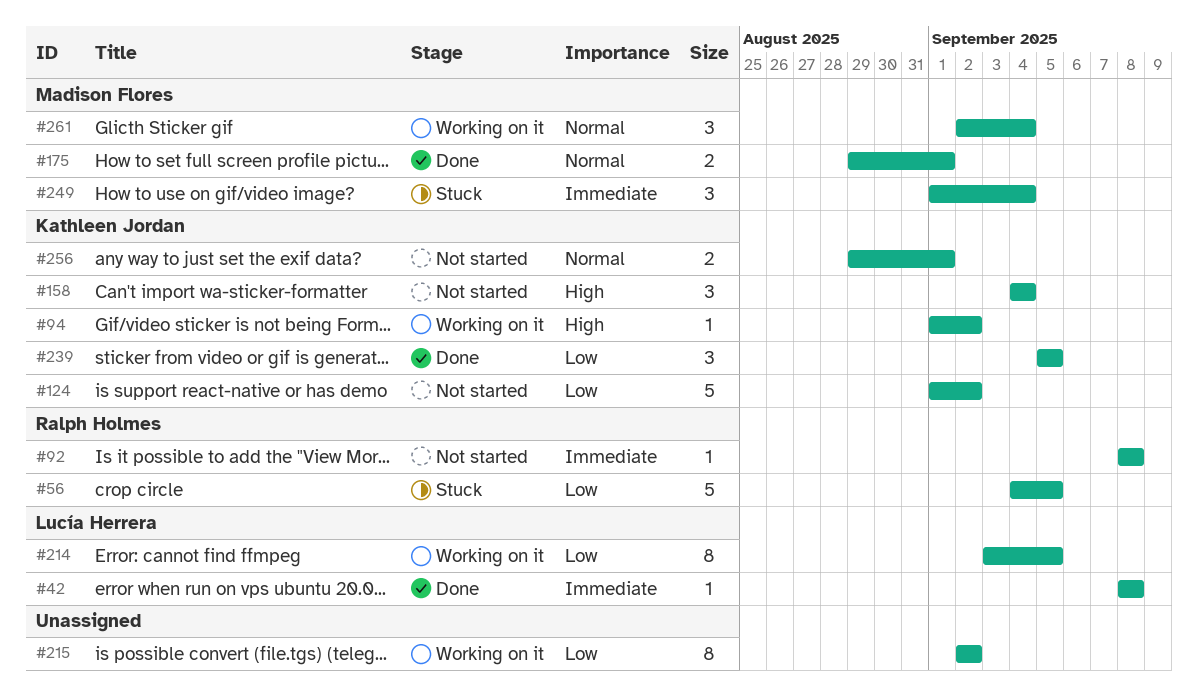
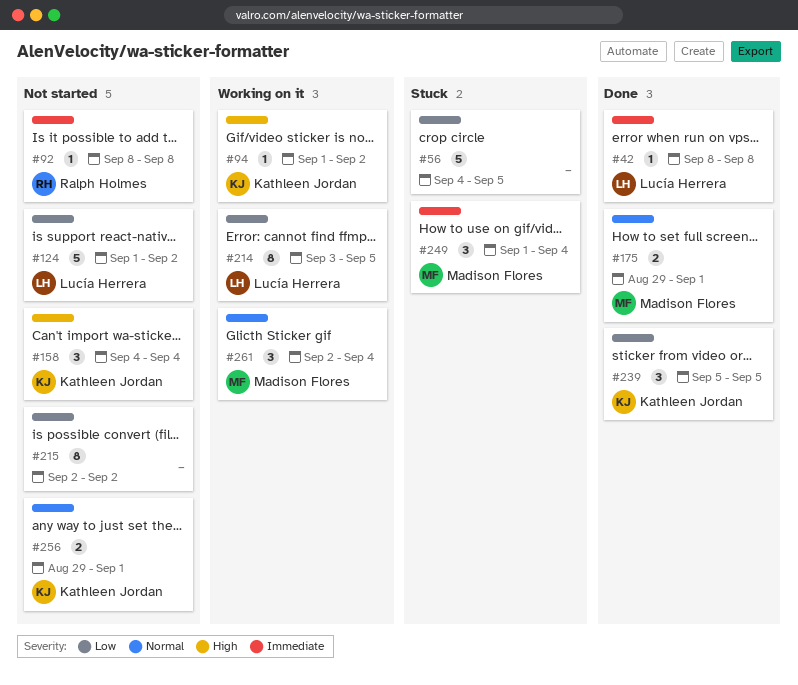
#56, owner: Ralph Holmes -> none
#124, owner: Kathleen Jordan -> Lucía Herrera
#215, status: Working on it -> Not started

